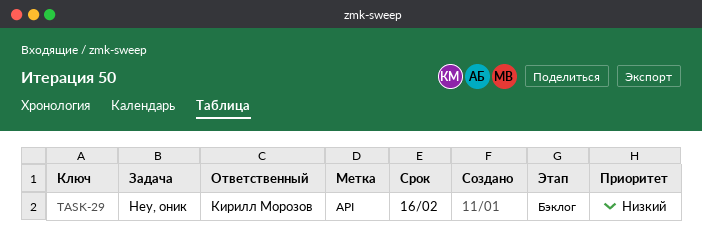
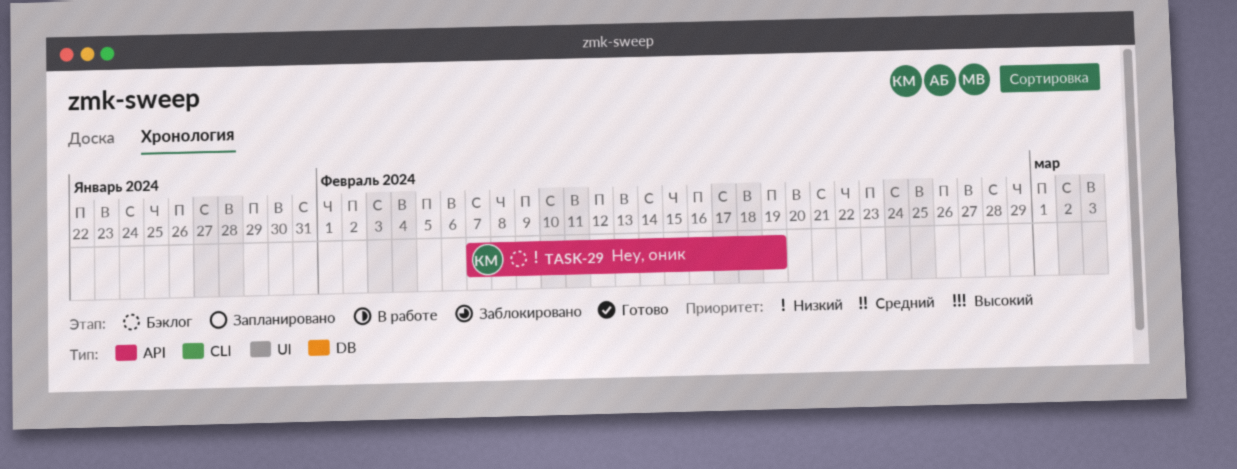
TASK-29, due: Feb 16 -> Feb 19

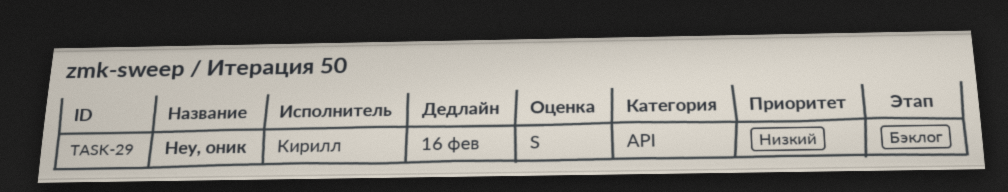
TASK-29, due: Feb 19 -> Feb 16

